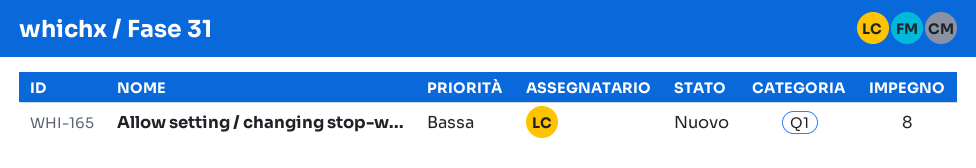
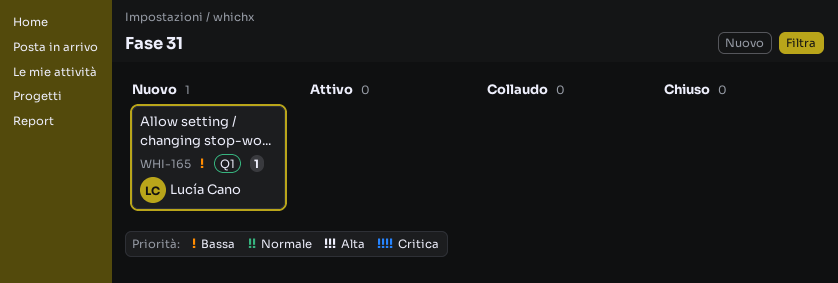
WHI-165, estimate: 8 -> 1

